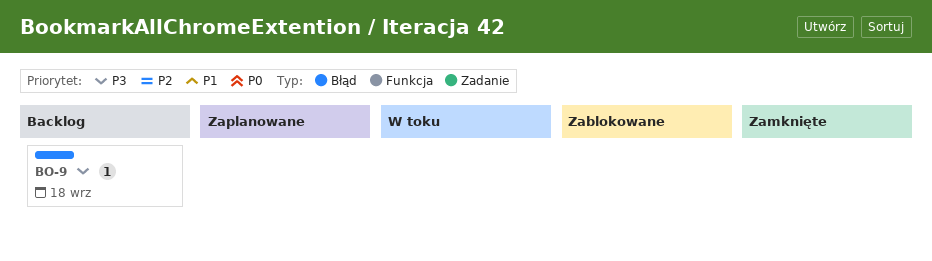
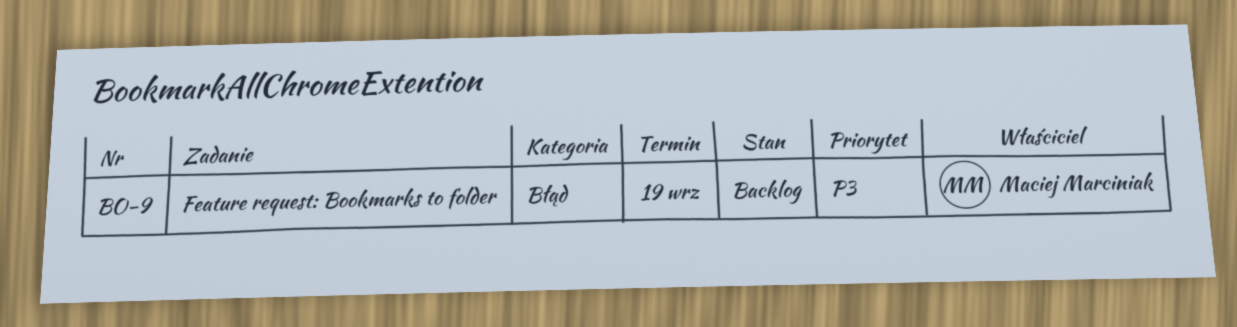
BO-9, due: Sep 18 -> Sep 19

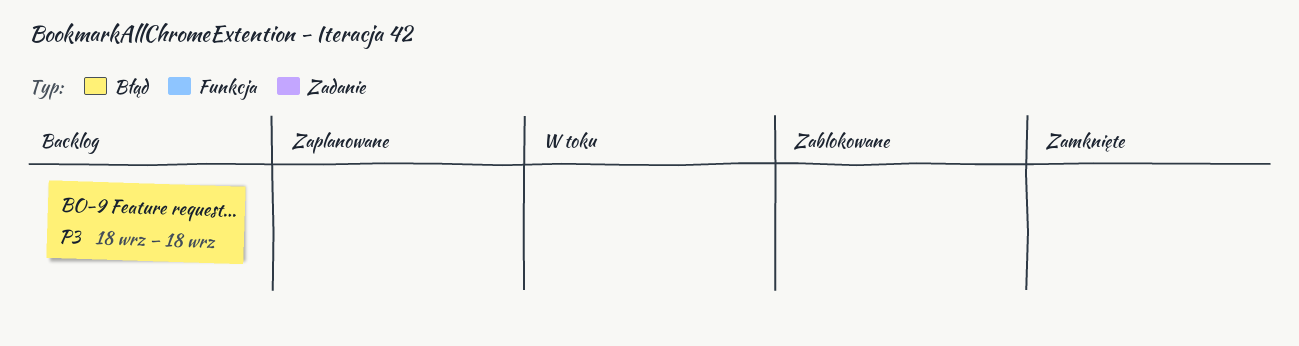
BO-9, due: Sep 19 -> Sep 18

